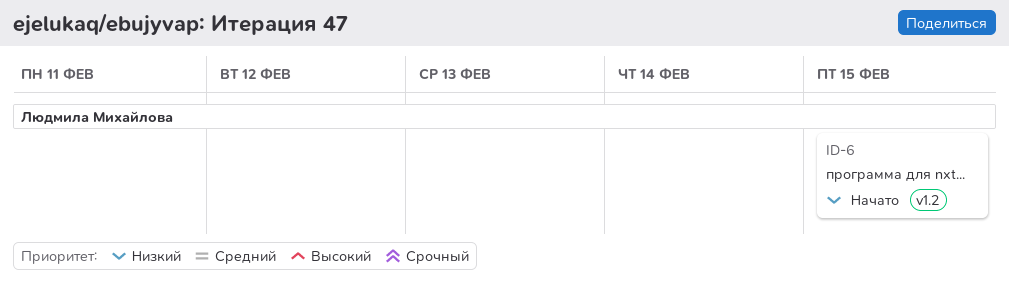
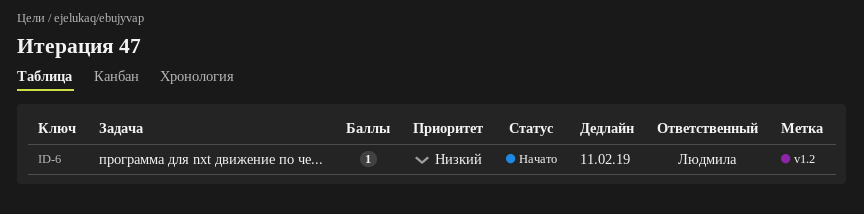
ID-6, due: Feb 15 -> Feb 11

